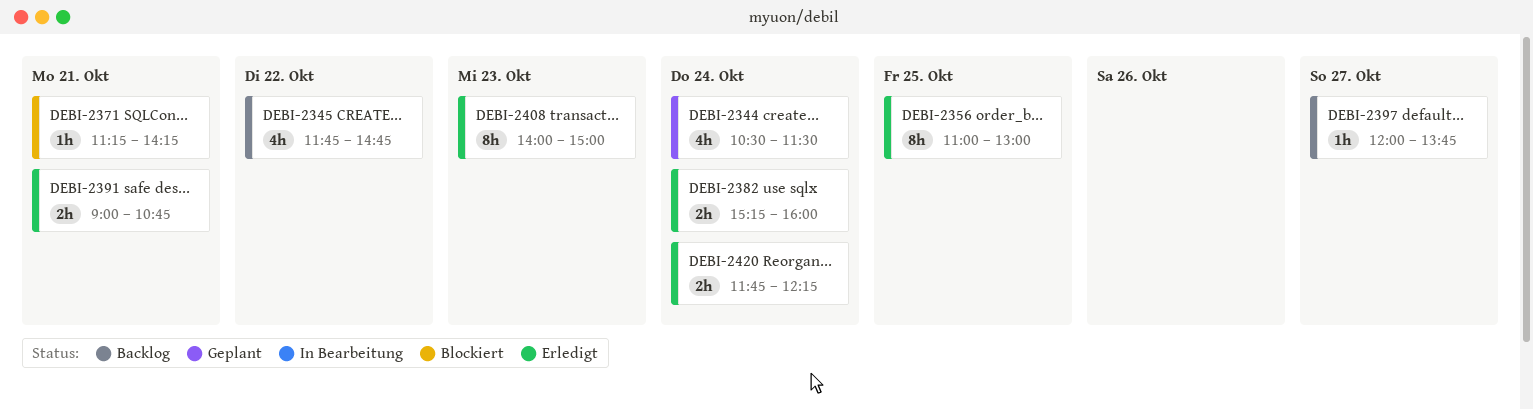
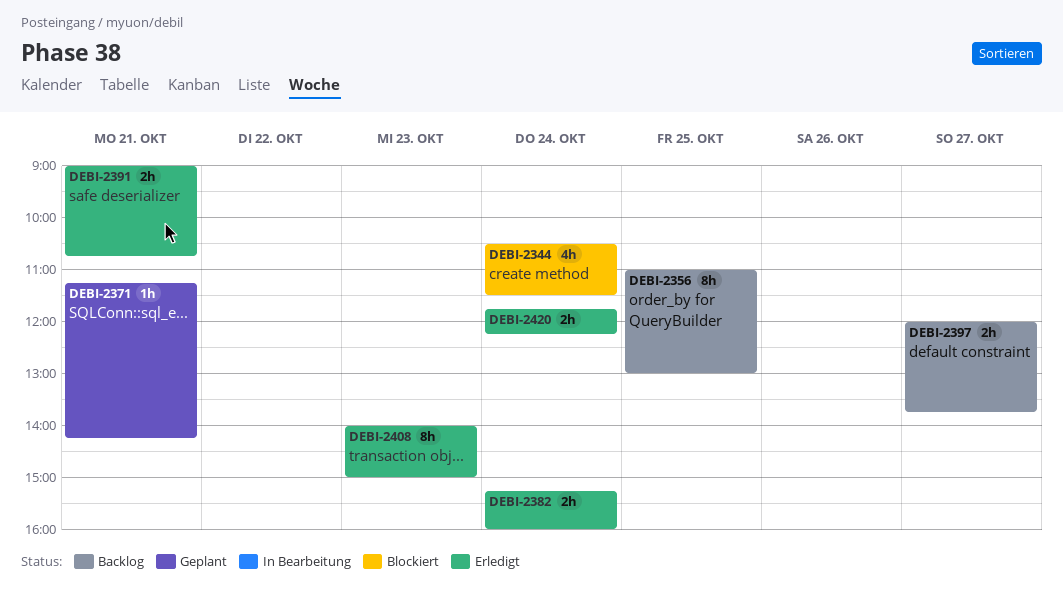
DEBI-2344, status: Geplant -> Blockiert
DEBI-2345: present -> none
DEBI-2356, status: Erledigt -> Backlog
DEBI-2371, status: Blockiert -> Geplant
DEBI-2397, estimate: 1h -> 2h

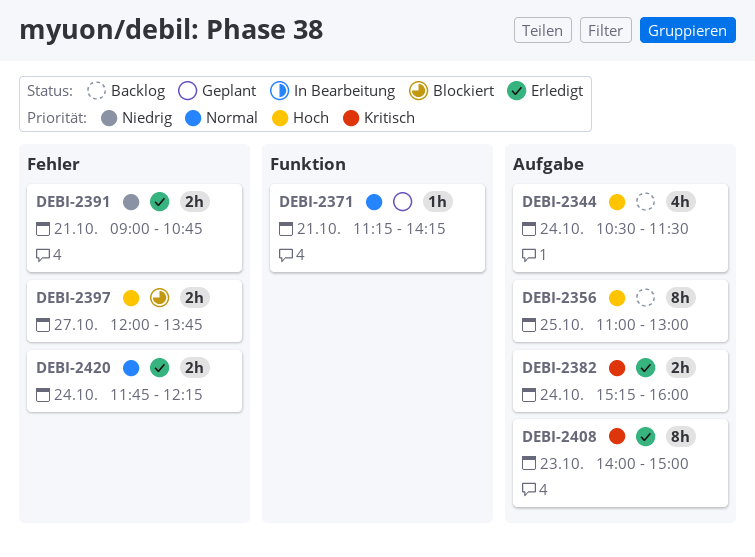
DEBI-2344, status: Blockiert -> Backlog
DEBI-2397, status: Backlog -> Blockiert

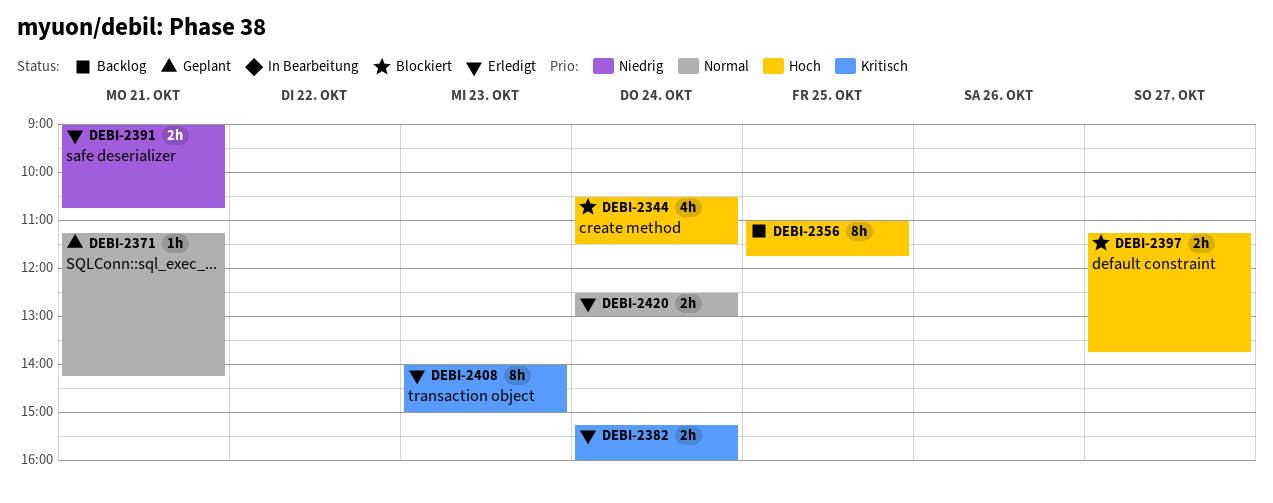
DEBI-2344, status: Backlog -> Blockiert
DEBI-2356, ends: 13:00 -> 11:45
DEBI-2397, begins: 12:00 -> 11:15
DEBI-2420, begins: 11:45 -> 12:30
DEBI-2420, ends: 12:15 -> 13:00

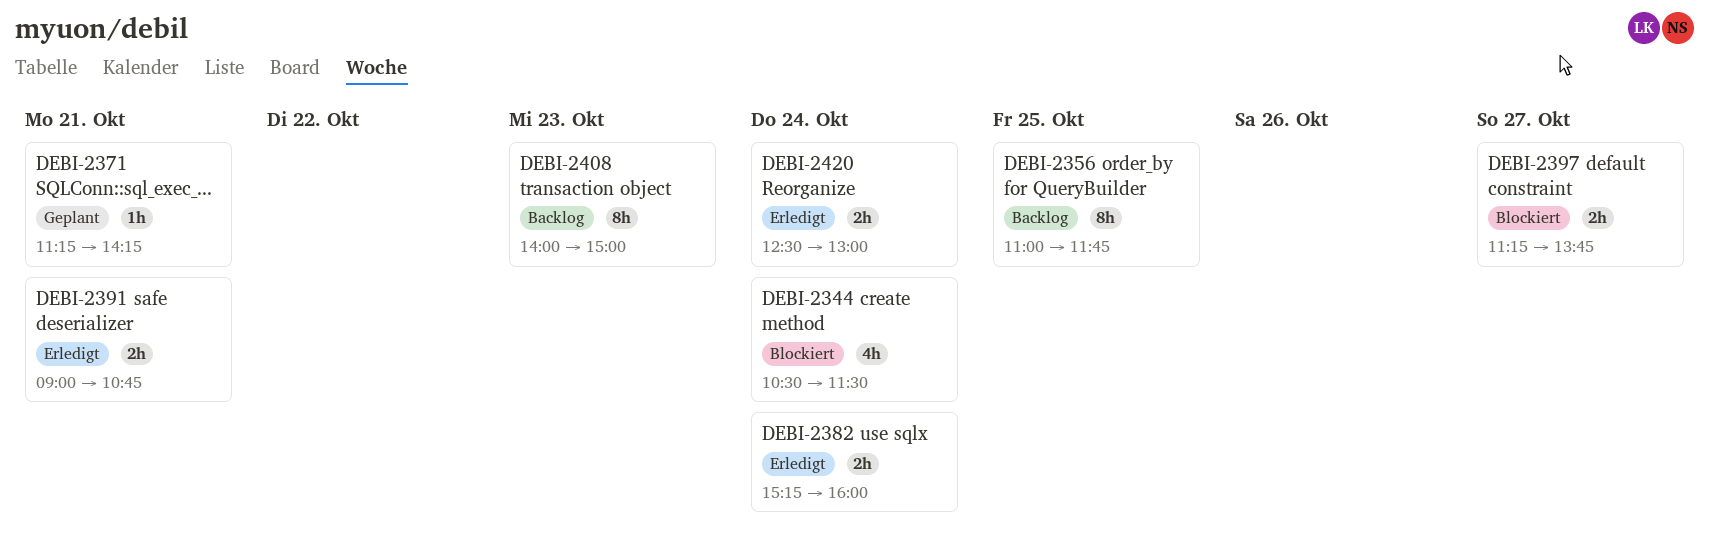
DEBI-2408, status: Erledigt -> Backlog

